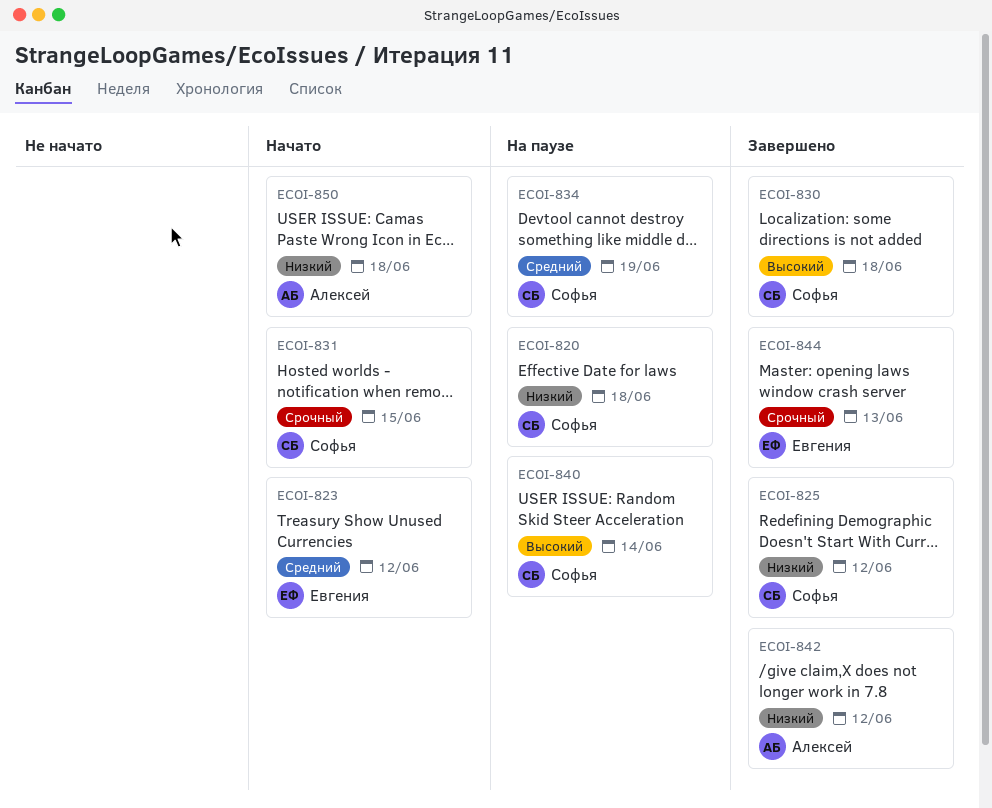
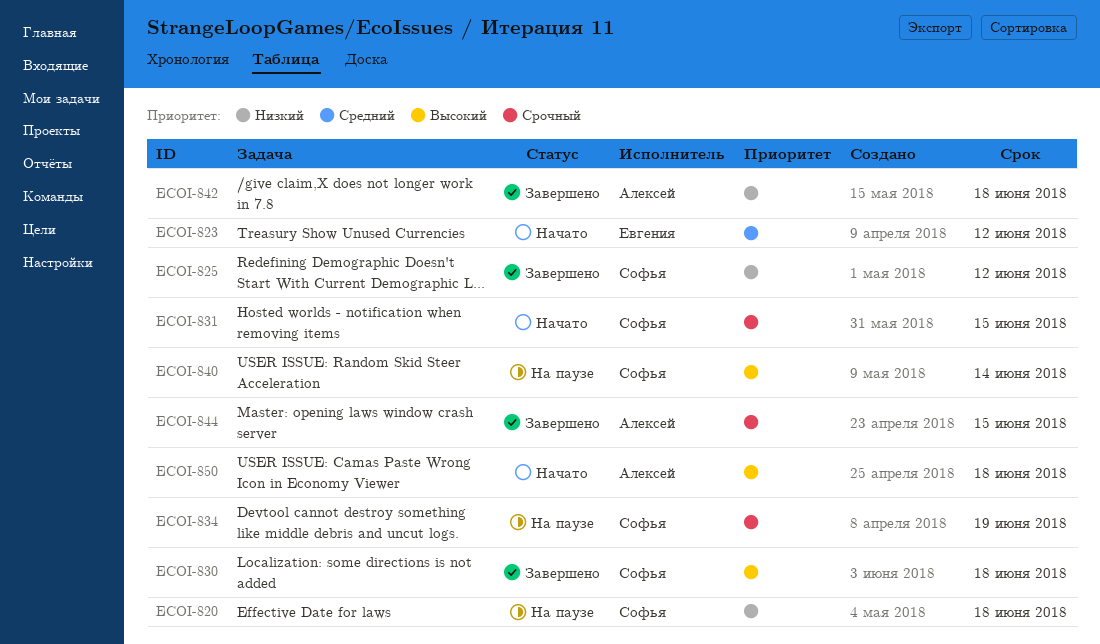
ECOI-834, priority: Средний -> Срочный
ECOI-842, due: Jun 12 -> Jun 18
ECOI-844, owner: Евгения -> Алексей
ECOI-844, due: Jun 13 -> Jun 15
ECOI-850, priority: Низкий -> Высокий

